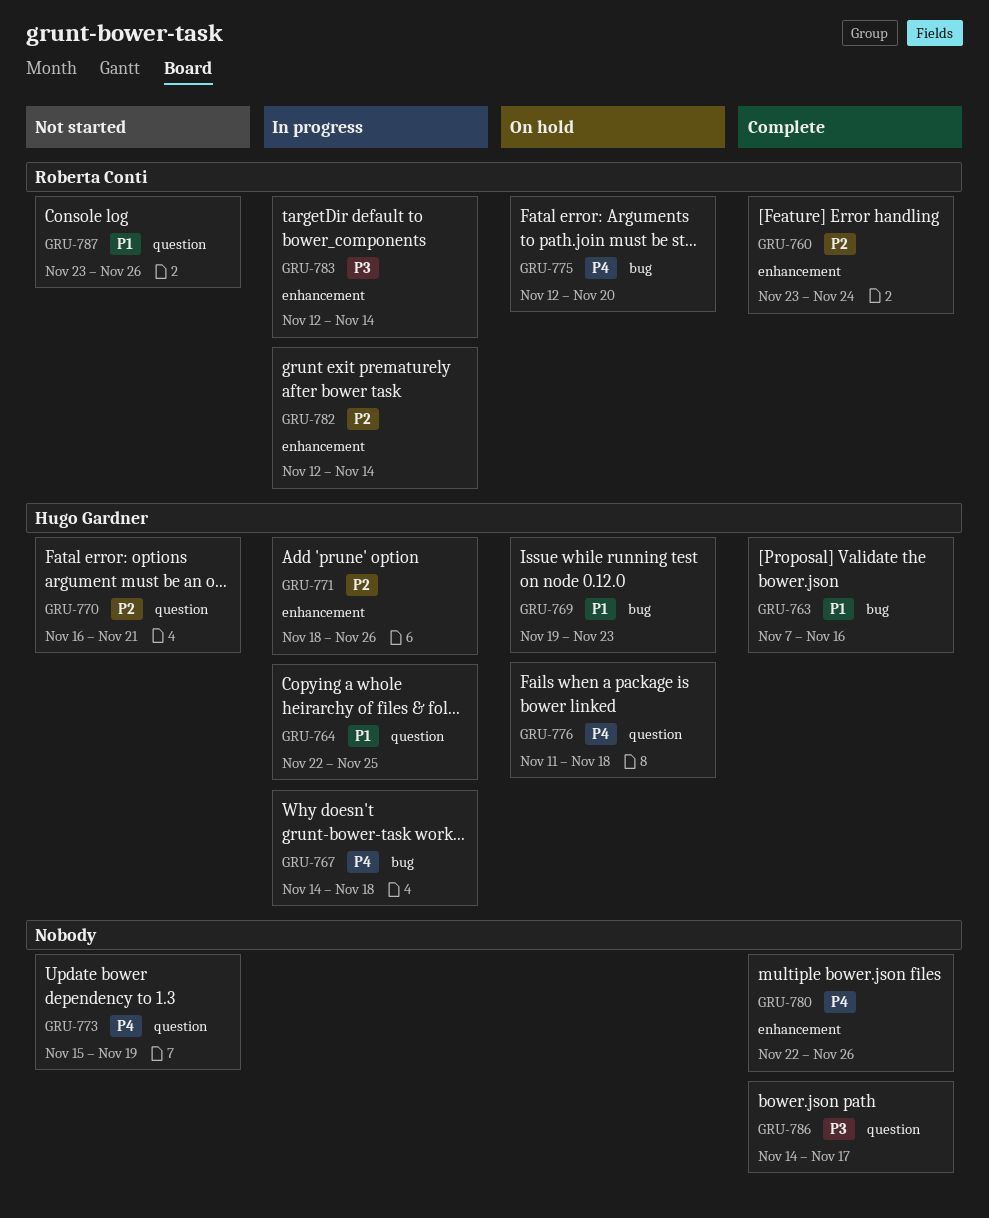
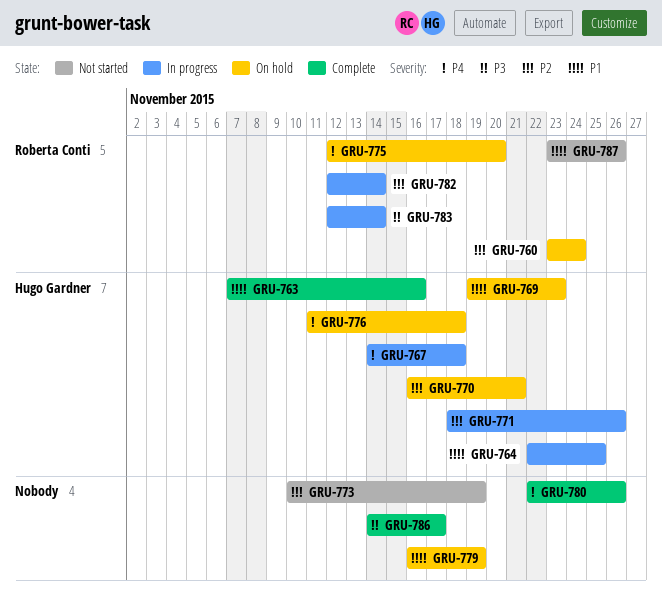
GRU-760, status: Complete -> On hold
GRU-770, status: Not started -> On hold
GRU-773, priority: P4 -> P2
GRU-773, start: Nov 15 -> Nov 10
GRU-779: none -> present

